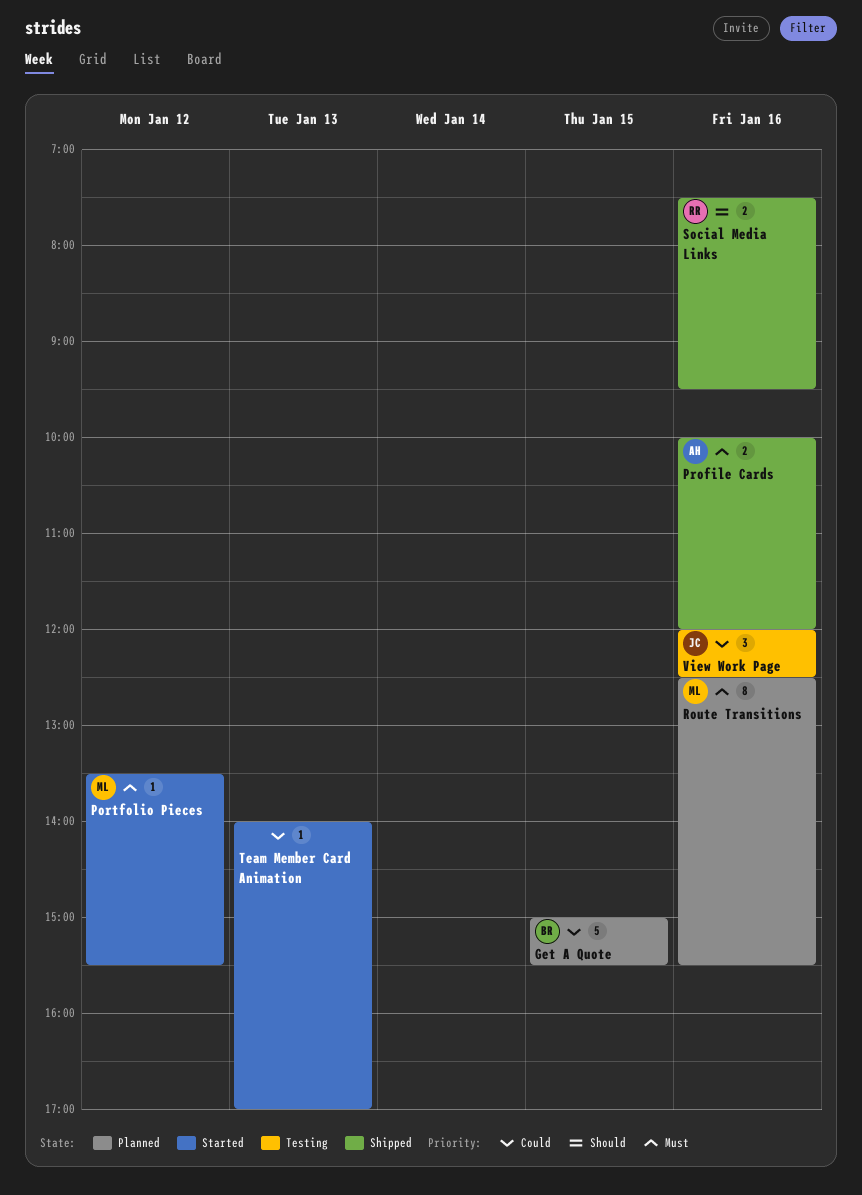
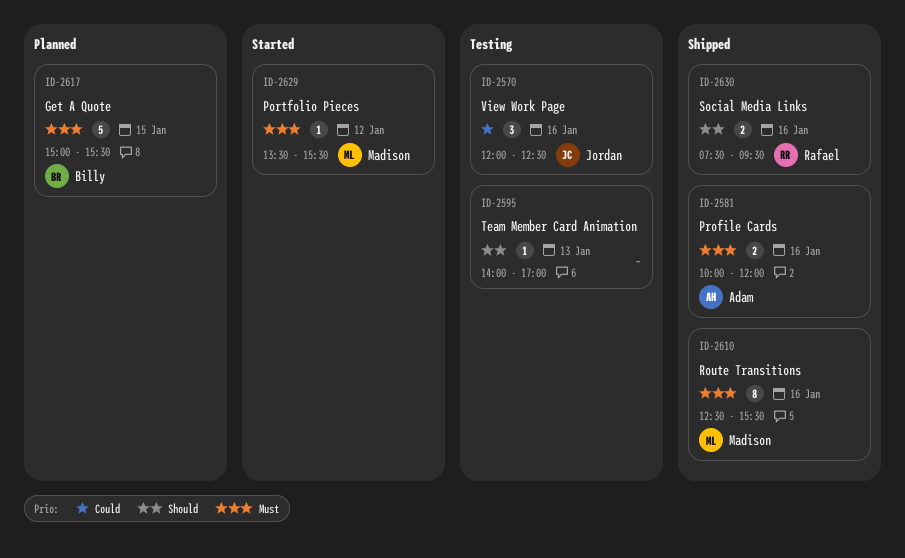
Get A Quote, priority: Could -> Must
Route Transitions, status: Planned -> Shipped
Team Member Card Animation, status: Started -> Testing
Team Member Card Animation, priority: Could -> Should

